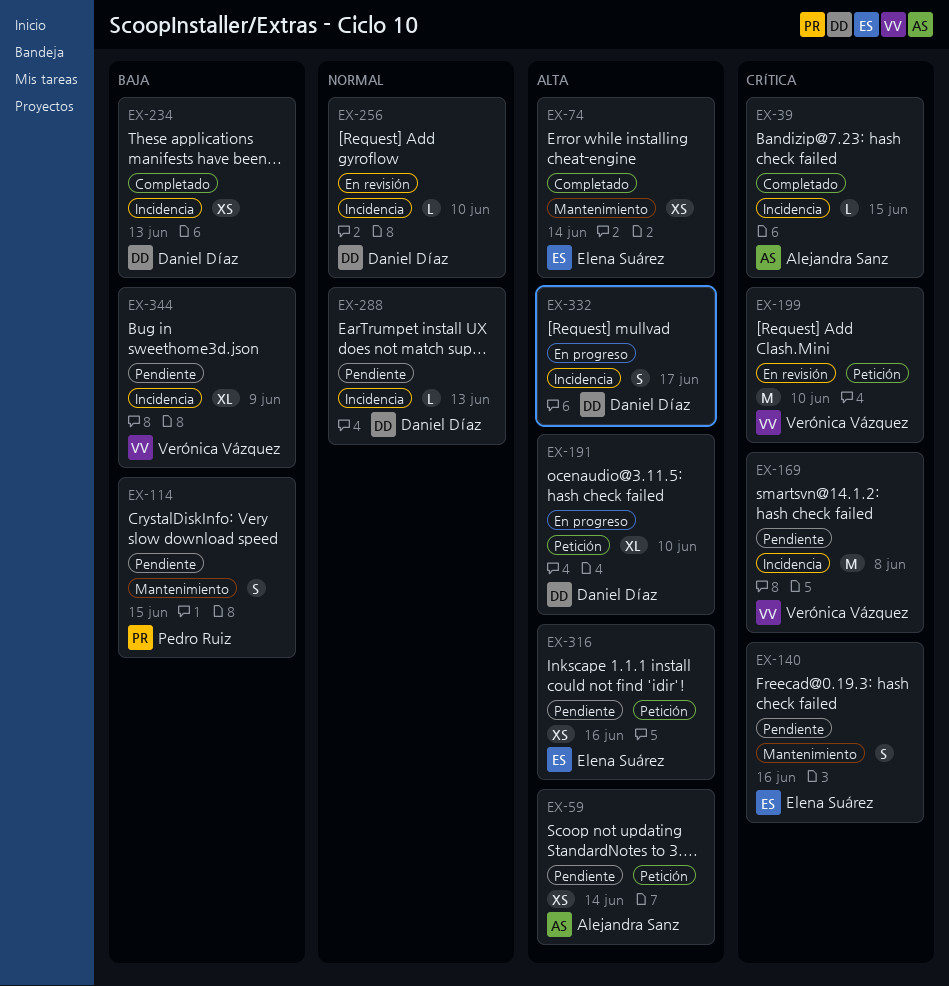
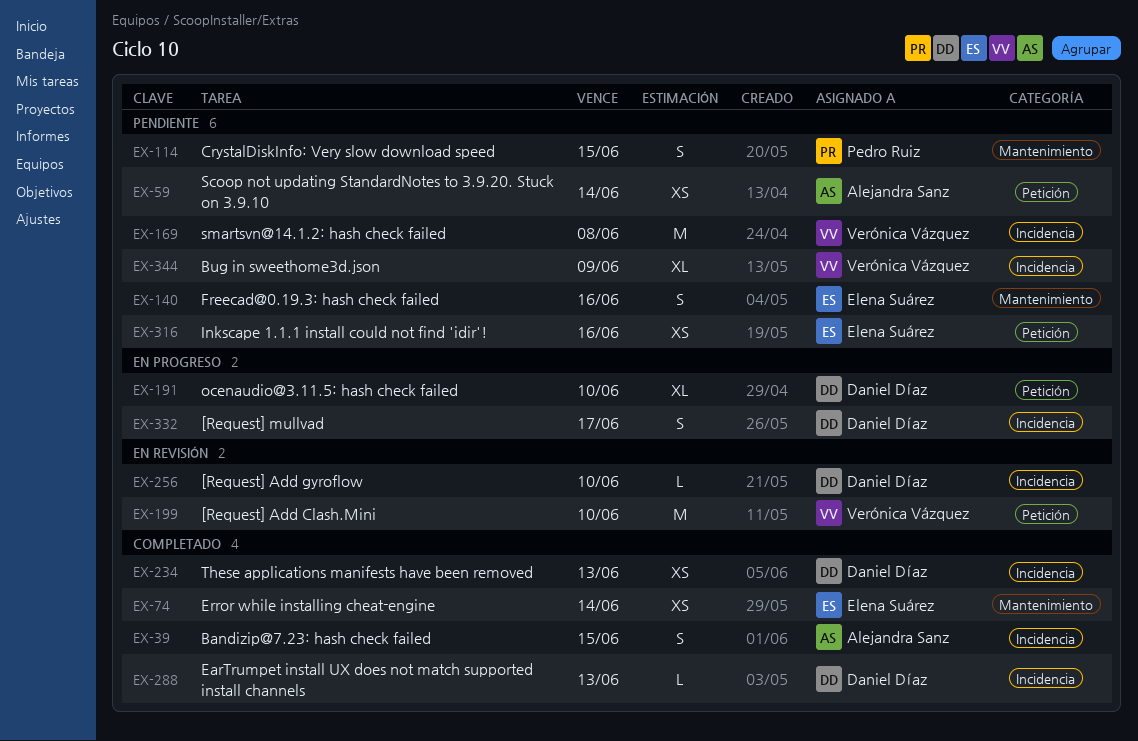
EX-39, estimate: L -> S
EX-288, status: Pendiente -> Completado

